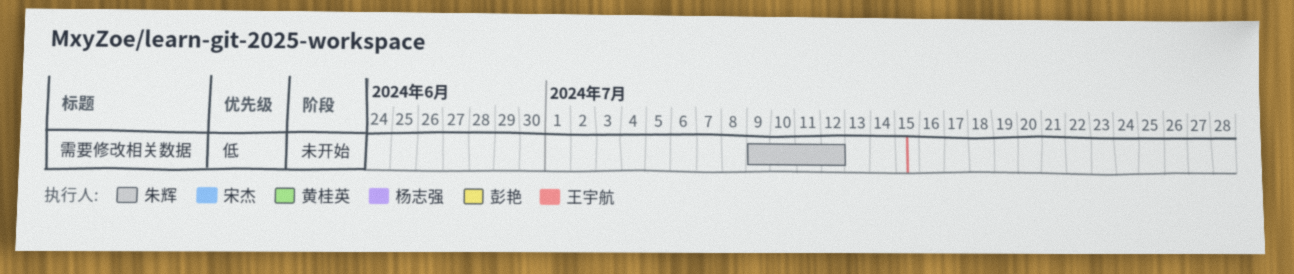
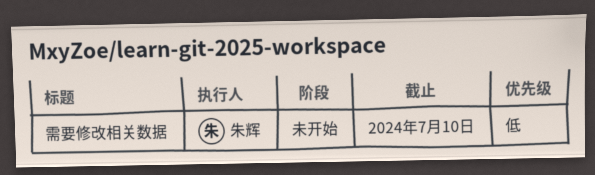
需要修改相关数据, due: Jul 12 -> Jul 10

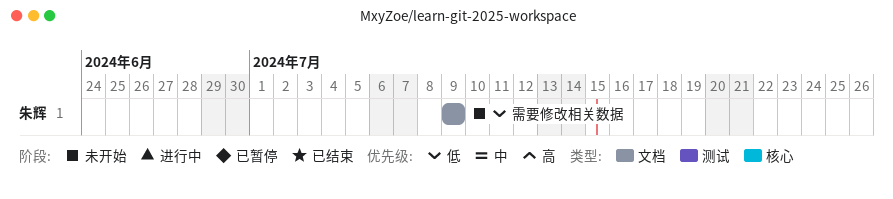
需要修改相关数据, due: Jul 10 -> Jul 9

